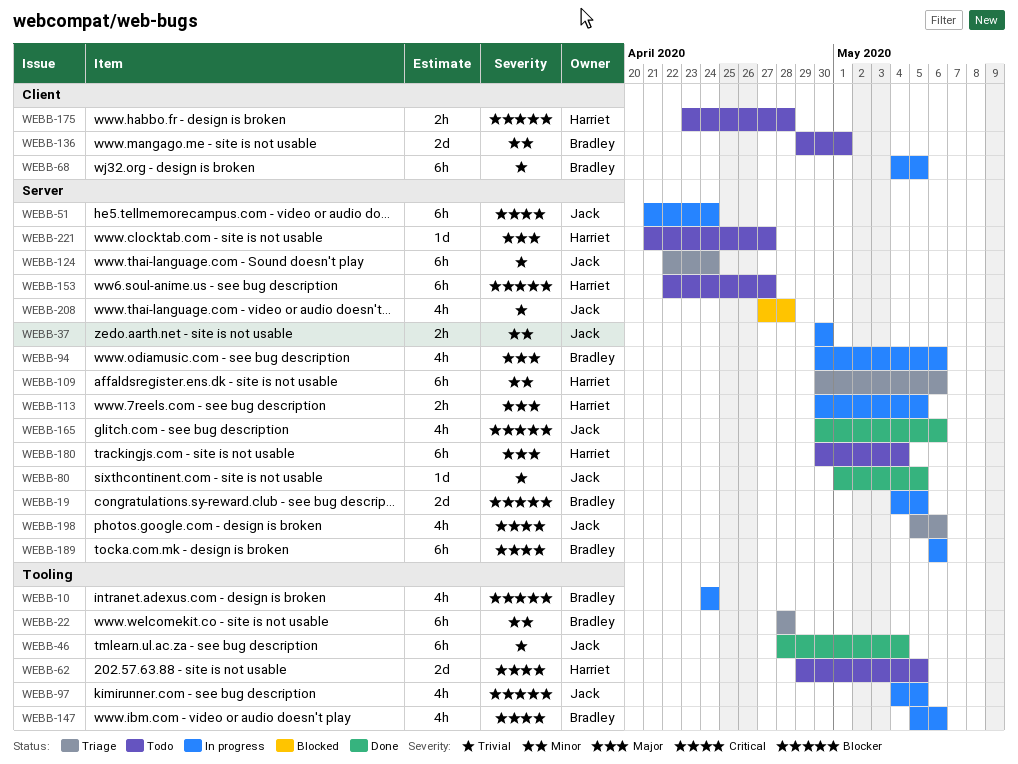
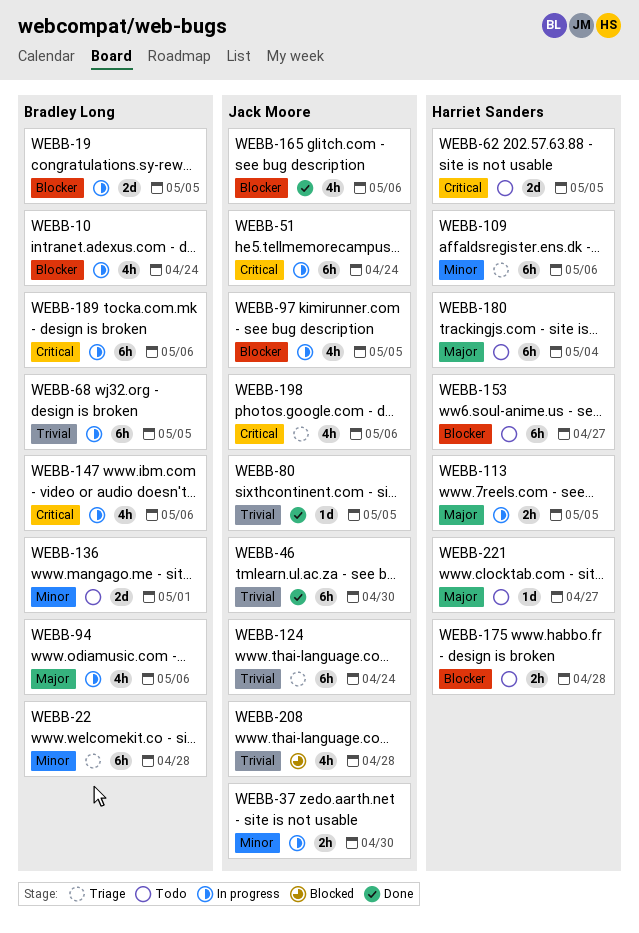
WEBB-46, due: May 4 -> Apr 30

